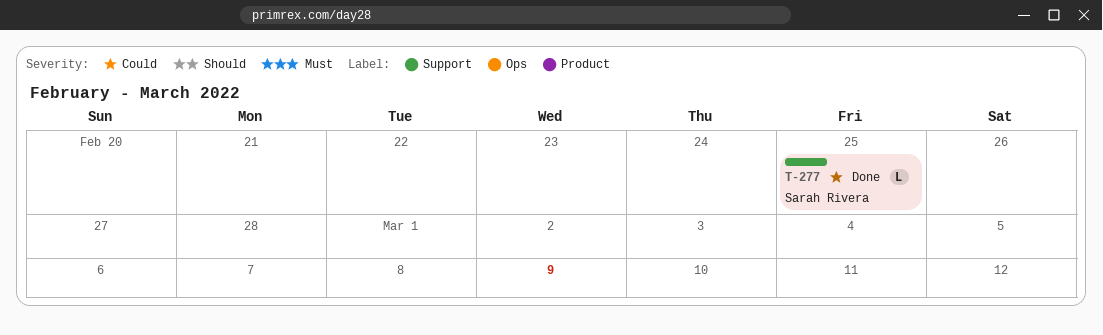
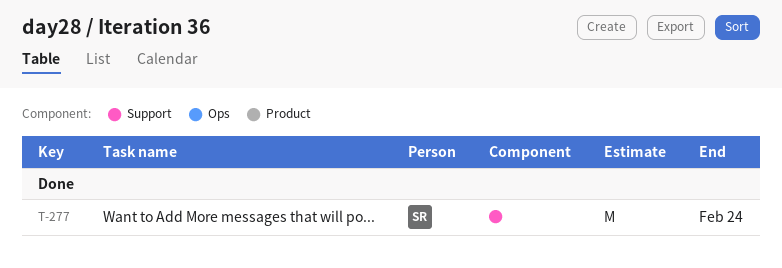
T-277, estimate: L -> M
T-277, due: Feb 25 -> Feb 24

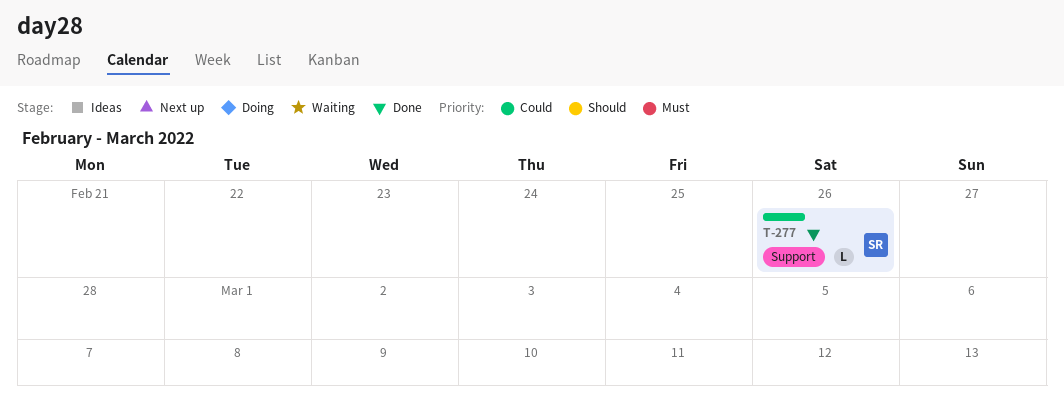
T-277, estimate: M -> L
T-277, due: Feb 24 -> Feb 26

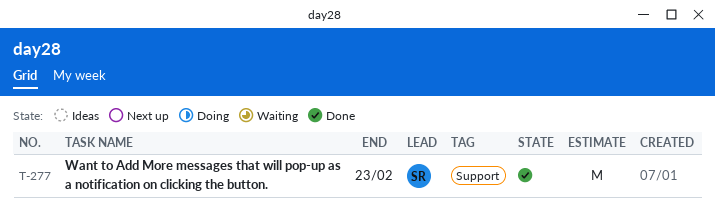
T-277, estimate: L -> M
T-277, due: Feb 26 -> Feb 23

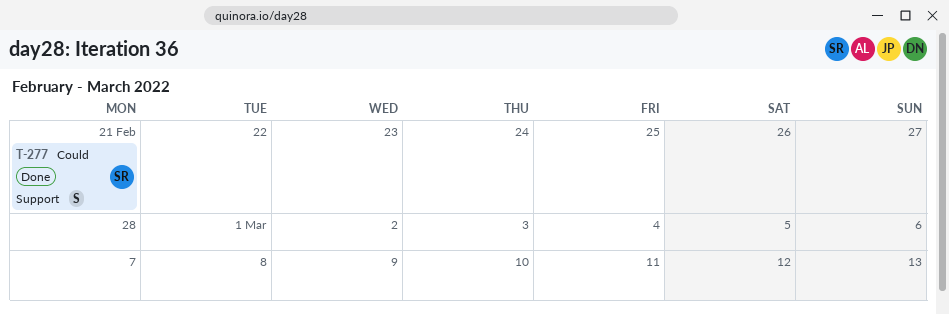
T-277, estimate: M -> S
T-277, due: Feb 23 -> Feb 21

